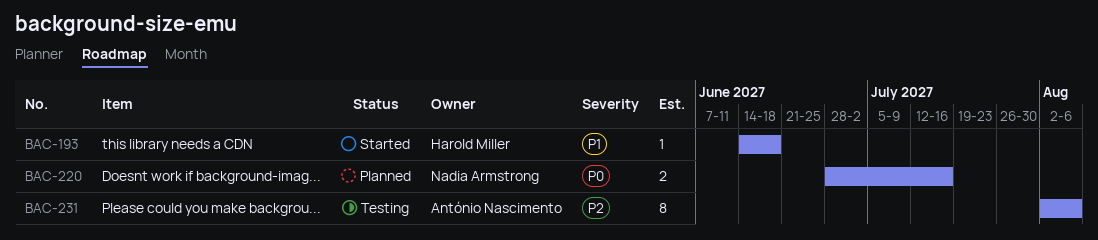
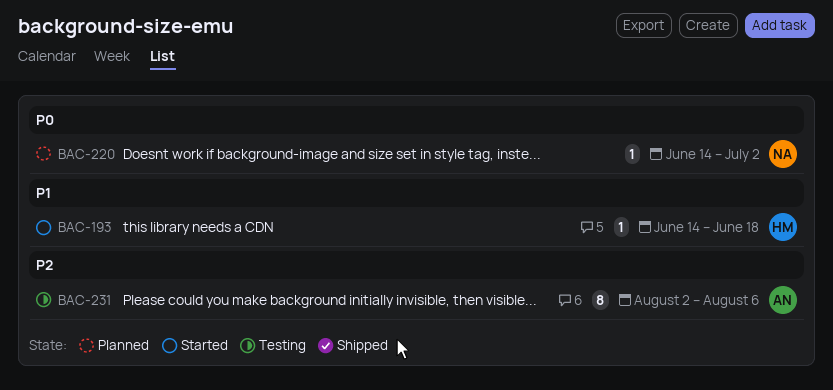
BAC-220, estimate: 2 -> 1
BAC-220, start: Jun 28 -> Jun 14
BAC-220, due: Jul 16 -> Jul 2

